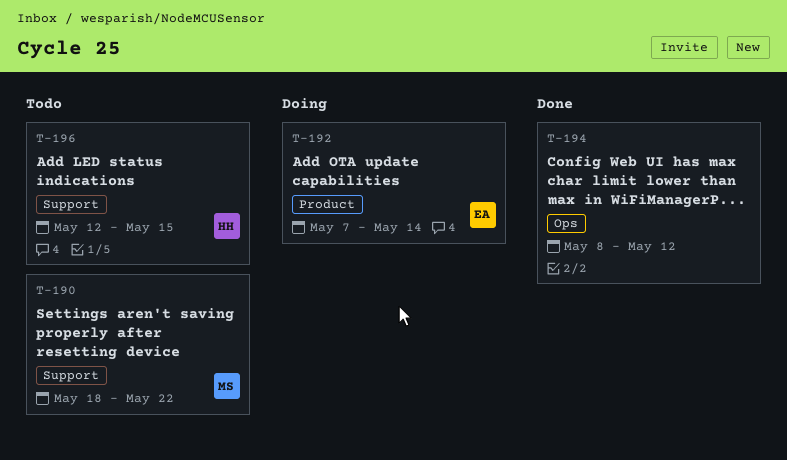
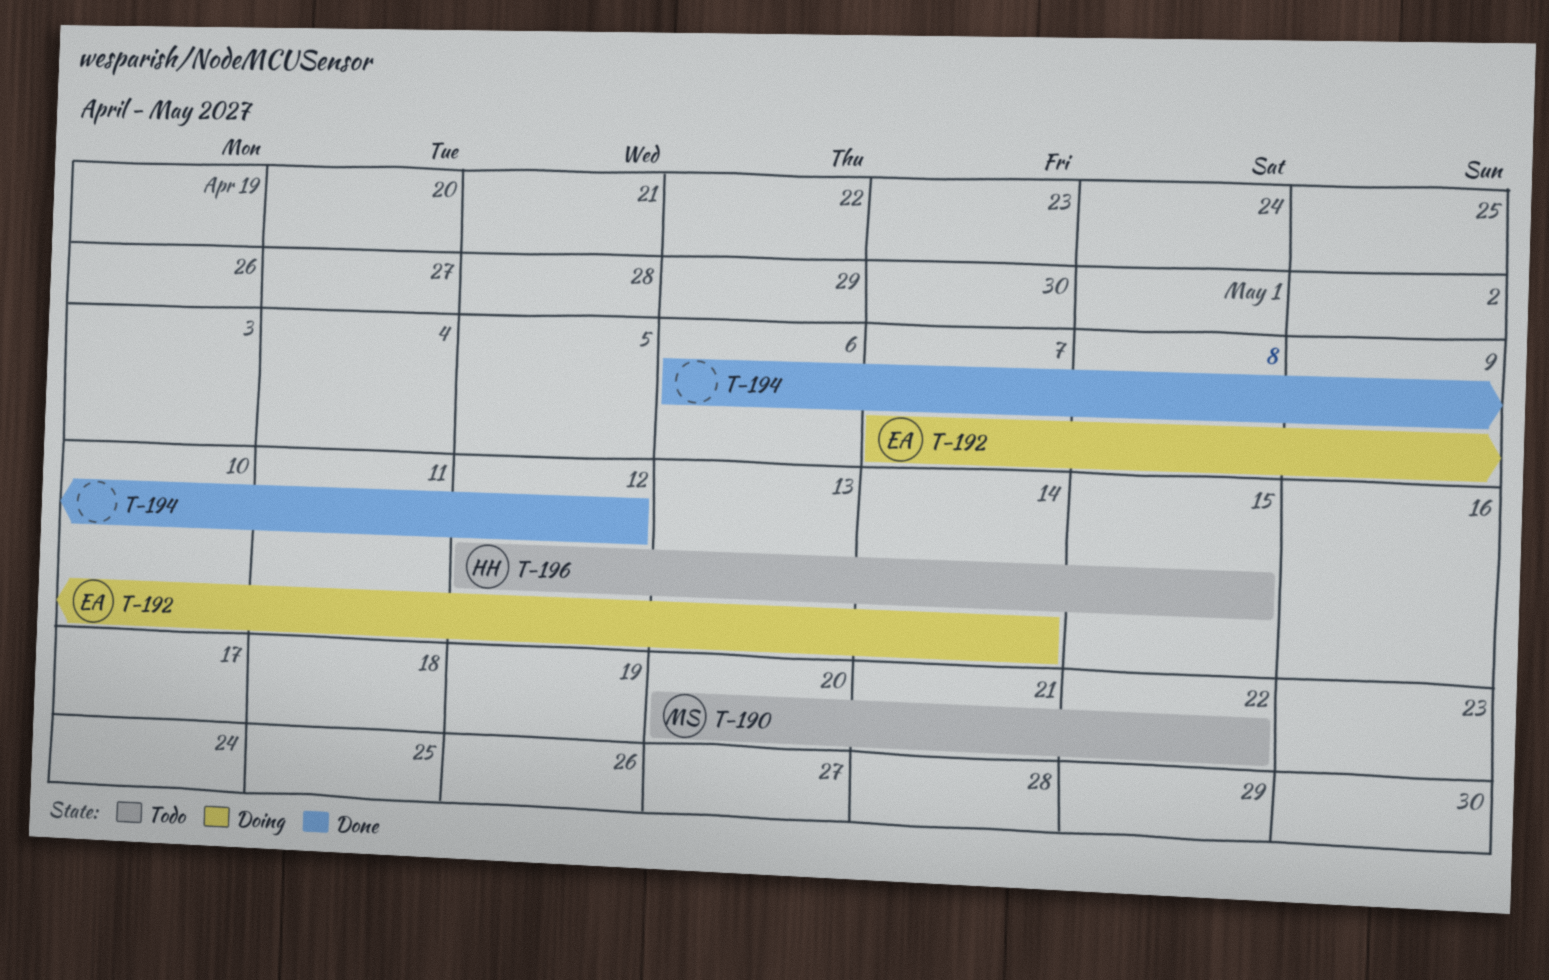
T-190, start: May 18 -> May 20
T-194, start: May 8 -> May 6

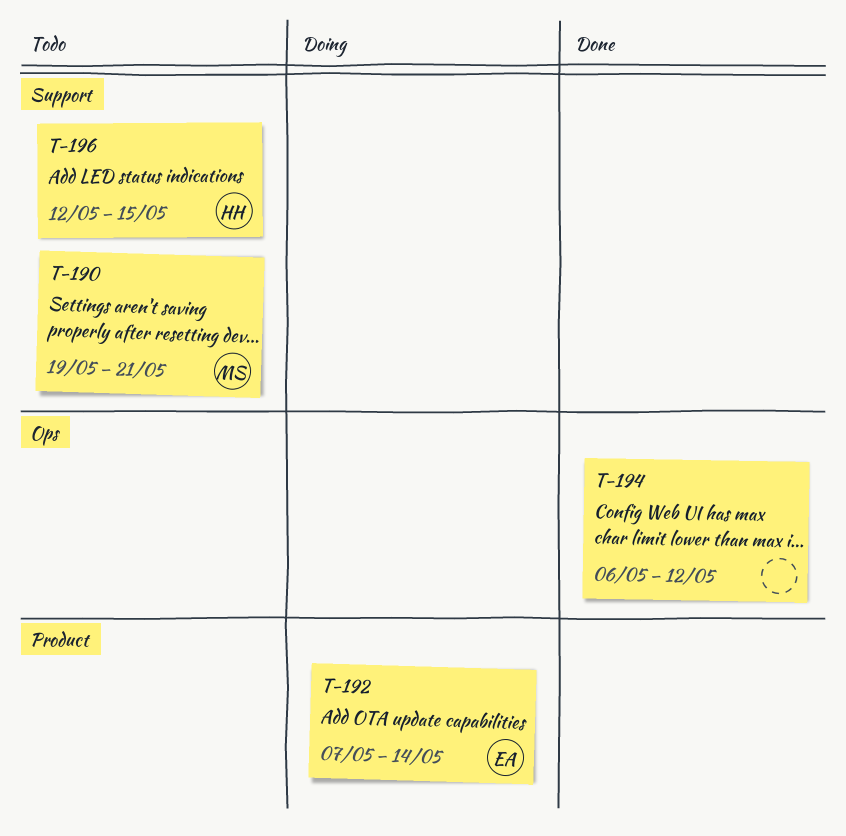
T-190, start: May 20 -> May 19
T-190, due: May 22 -> May 21

